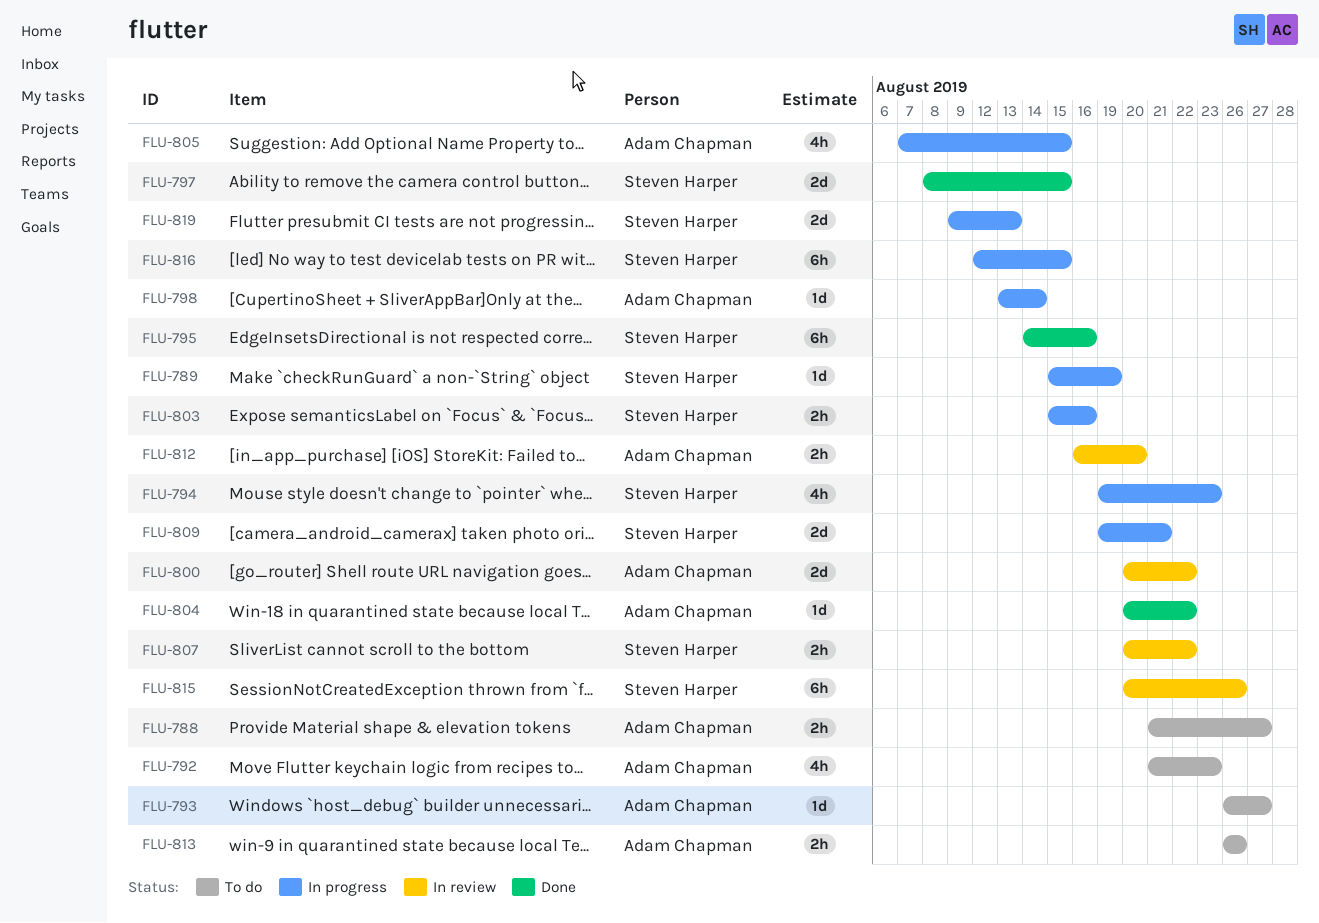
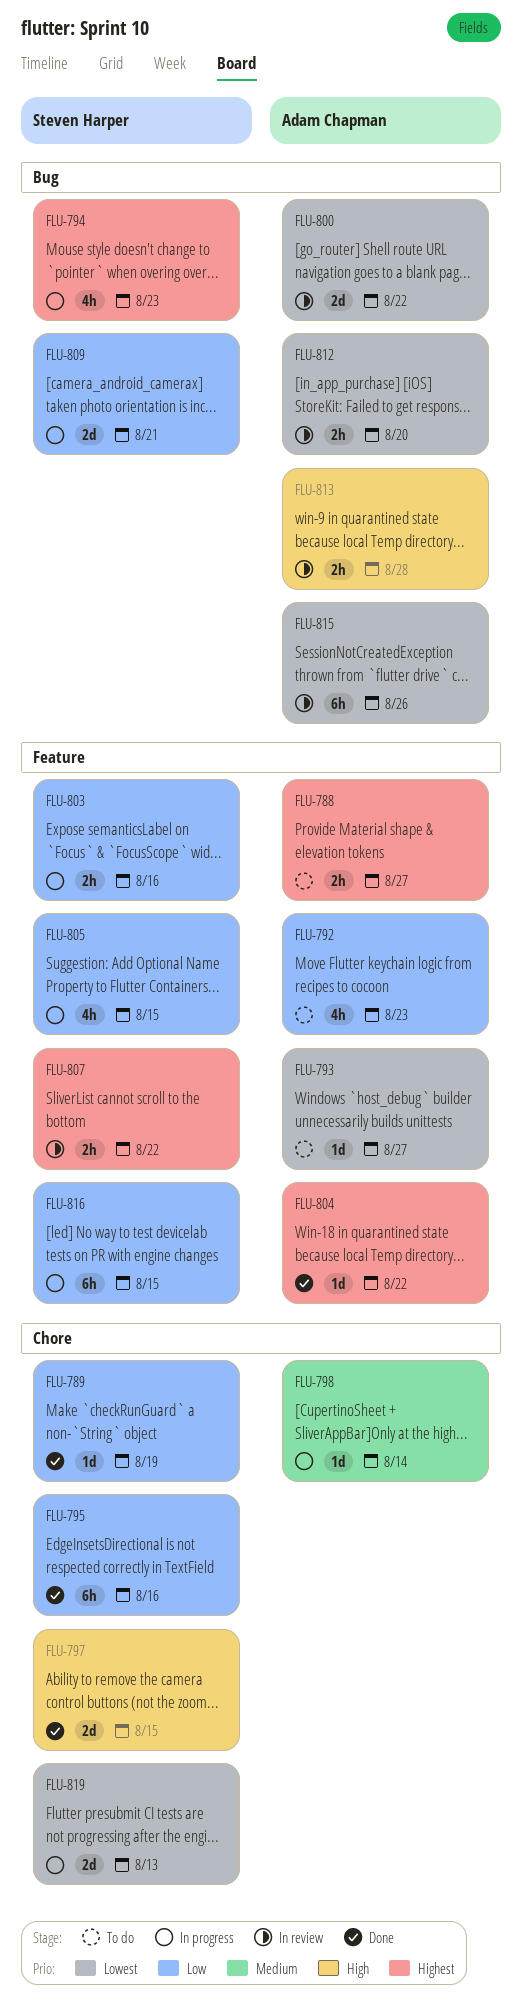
FLU-789, status: In progress -> Done
FLU-805, owner: Adam Chapman -> Steven Harper
FLU-813, status: To do -> In review
FLU-813, due: Aug 26 -> Aug 28
FLU-815, owner: Steven Harper -> Adam Chapman

